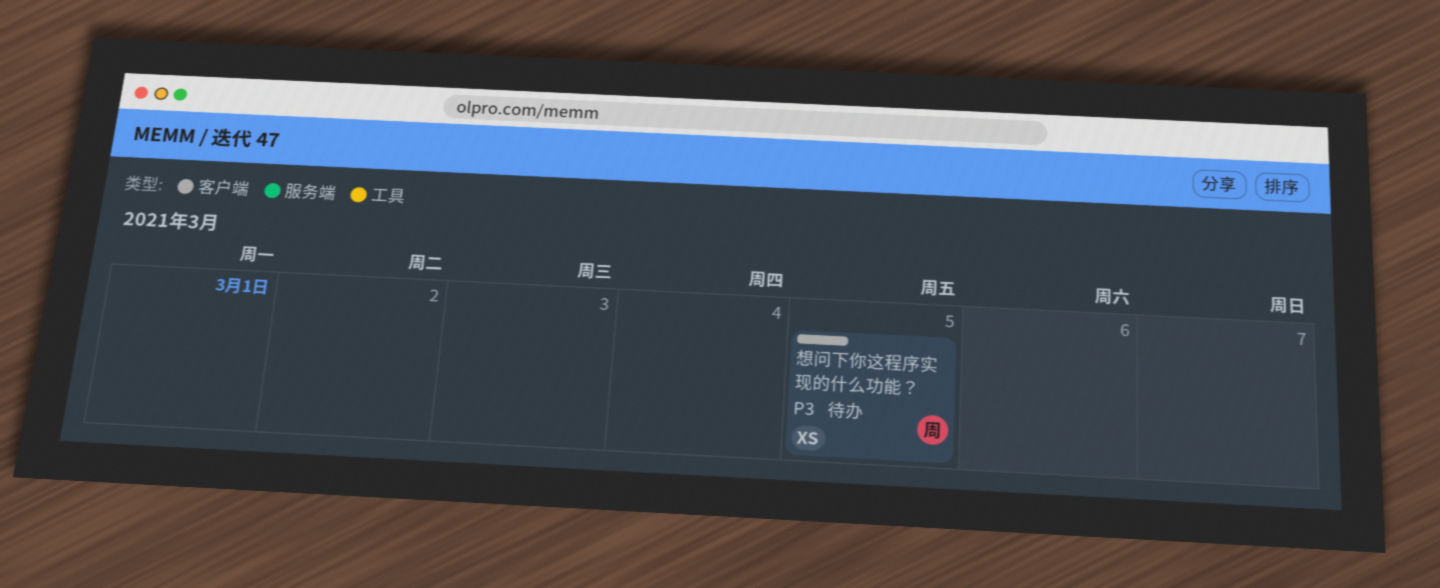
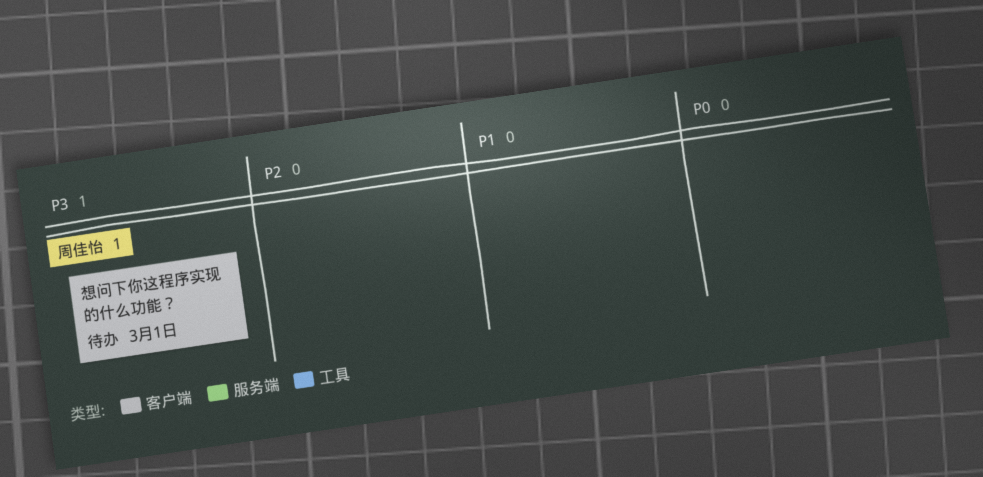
想问下你这程序实现的什么功能？, due: Mar 5 -> Mar 1

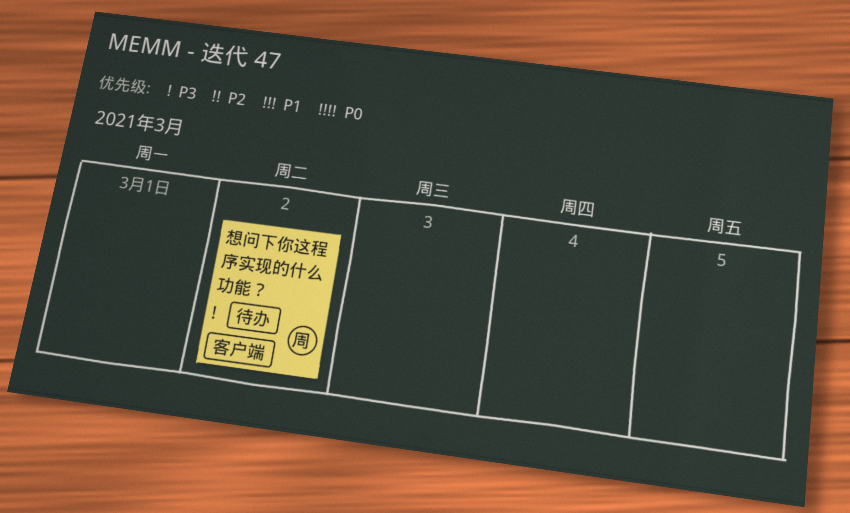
想问下你这程序实现的什么功能？, due: Mar 1 -> Mar 2

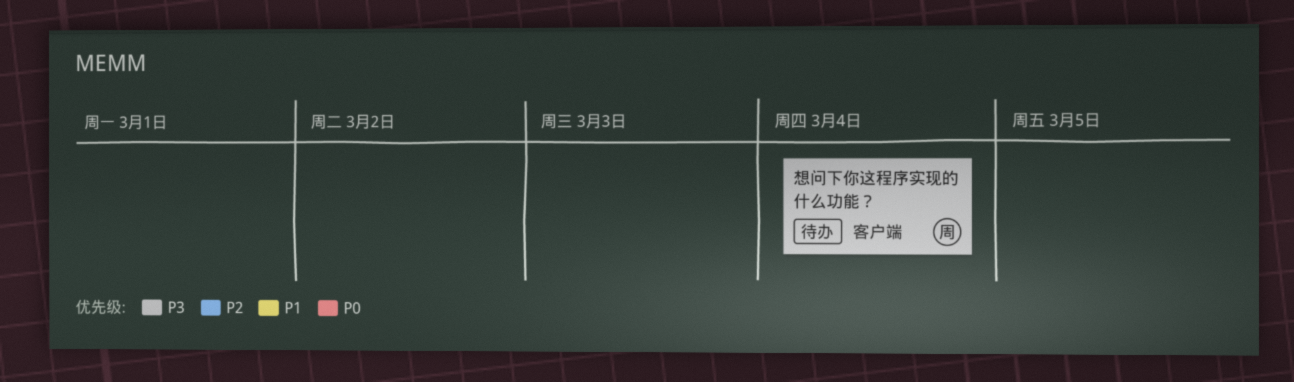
想问下你这程序实现的什么功能？, due: Mar 2 -> Mar 4

